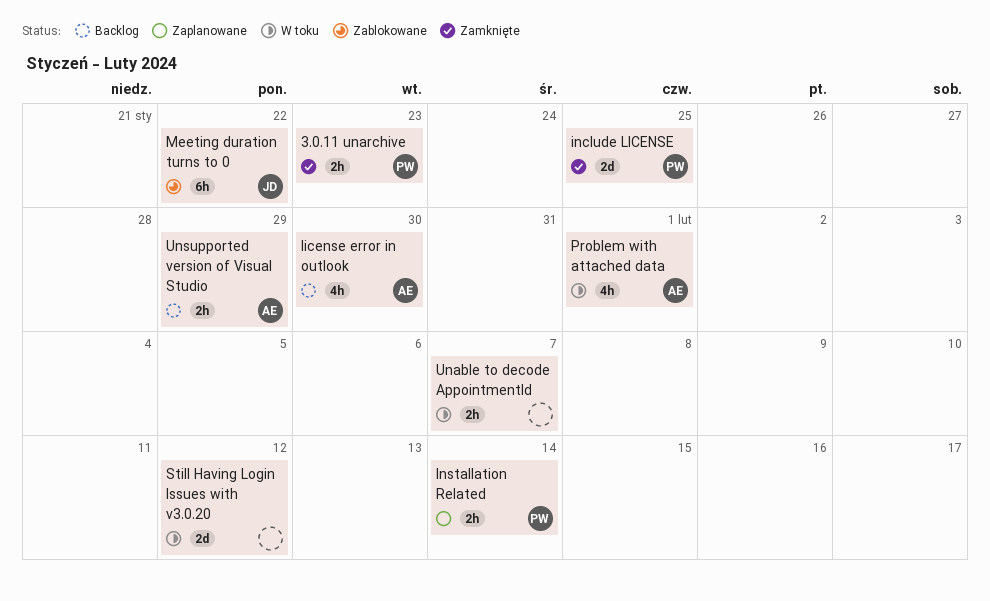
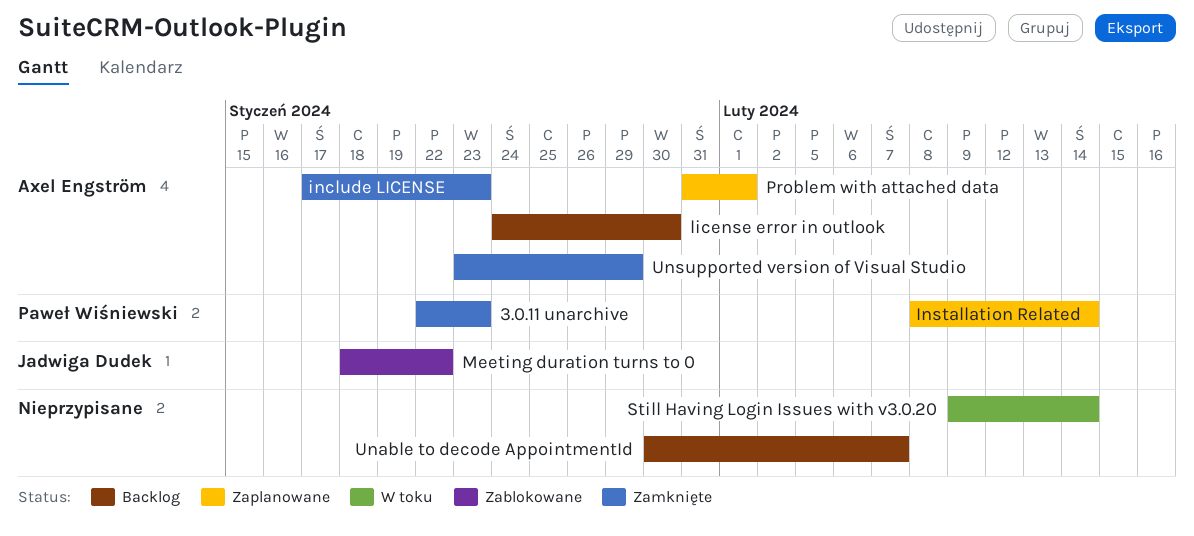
include LICENSE, owner: Paweł Wiśniewski -> Axel Engström
include LICENSE, due: Jan 25 -> Jan 23
Problem with attached data, status: W toku -> Zaplanowane
Still Having Login Issues with v3.0.20, due: Feb 12 -> Feb 14
Unable to decode AppointmentId, status: W toku -> Backlog
Unsupported version of Visual Studio, status: Backlog -> Zamknięte

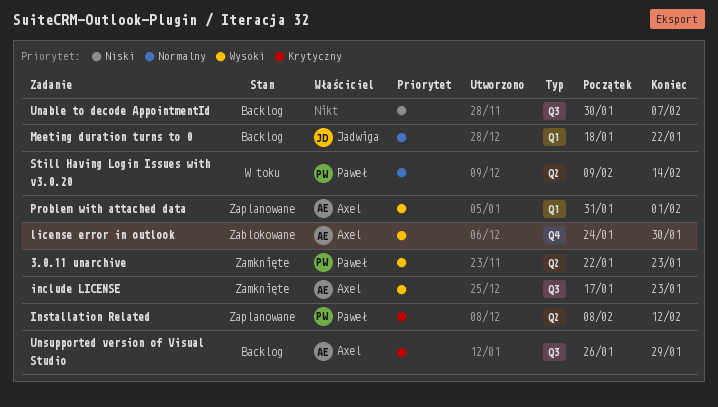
Installation Related, due: Feb 14 -> Feb 12
license error in outlook, status: Backlog -> Zablokowane
Meeting duration turns to 0, status: Zablokowane -> Backlog
Still Having Login Issues with v3.0.20, owner: none -> Paweł Wiśniewski
Unsupported version of Visual Studio, status: Zamknięte -> Backlog
Unsupported version of Visual Studio, start: Jan 23 -> Jan 26

